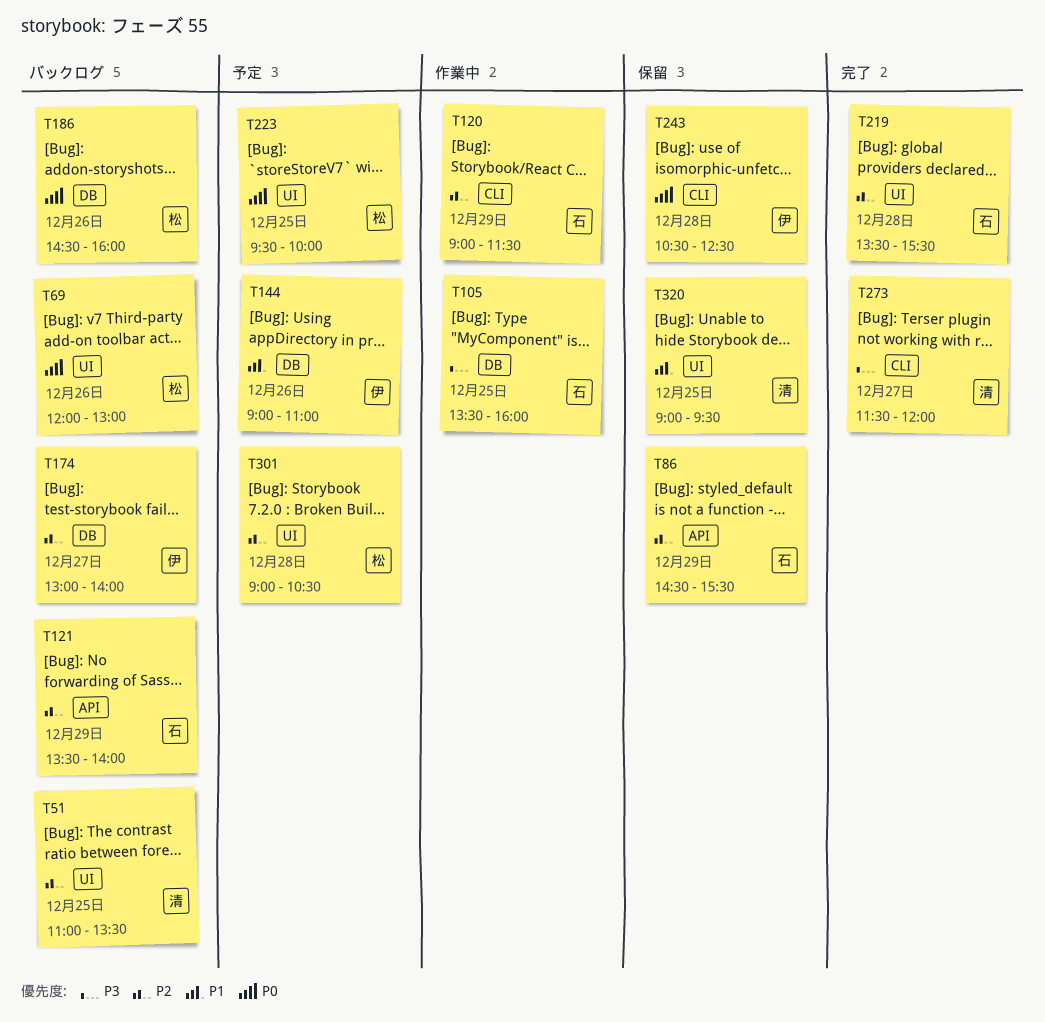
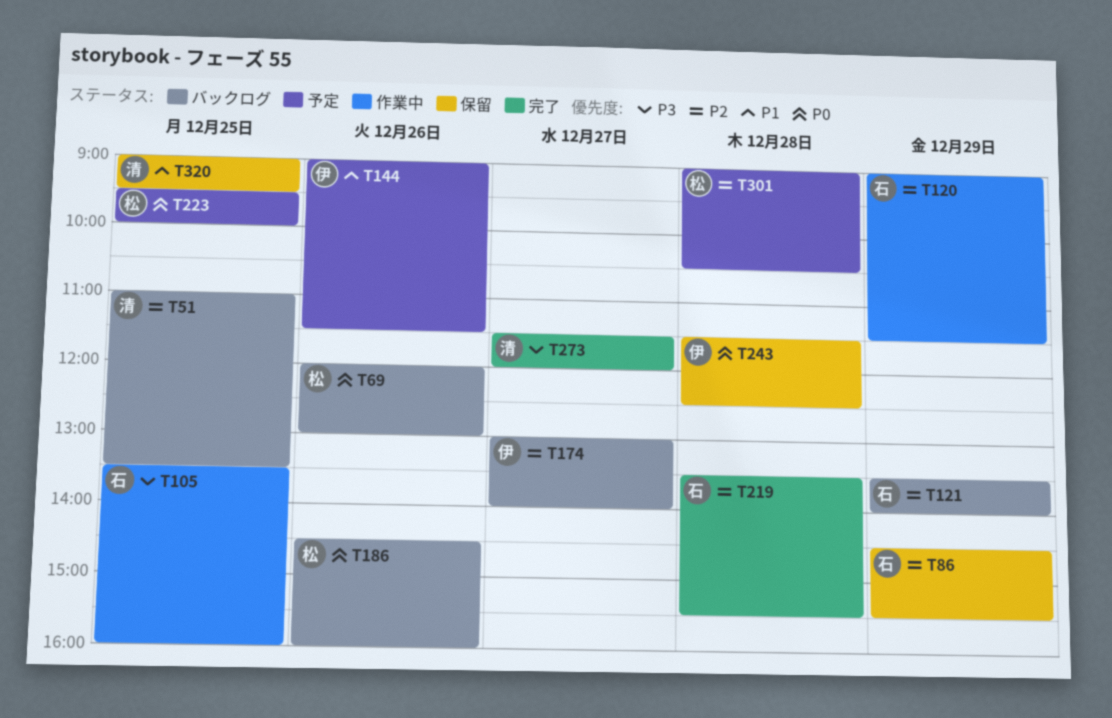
T144, ends: 11:00 -> 11:30
T243, begins: 10:30 -> 11:30

